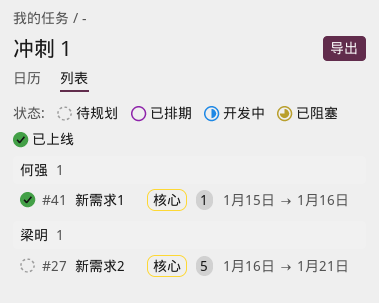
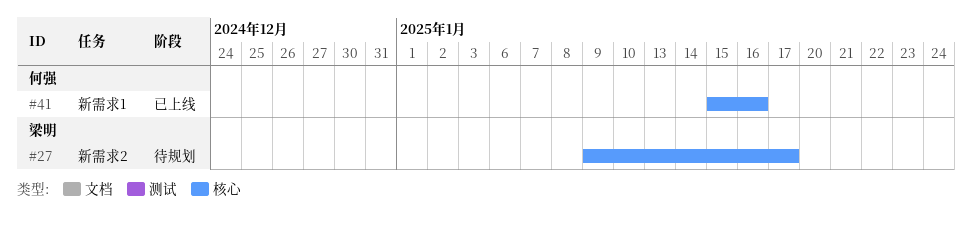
#27, start: Jan 16 -> Jan 9
#27, due: Jan 21 -> Jan 17

